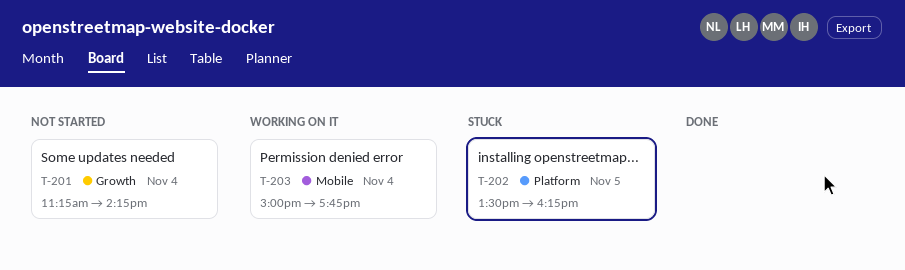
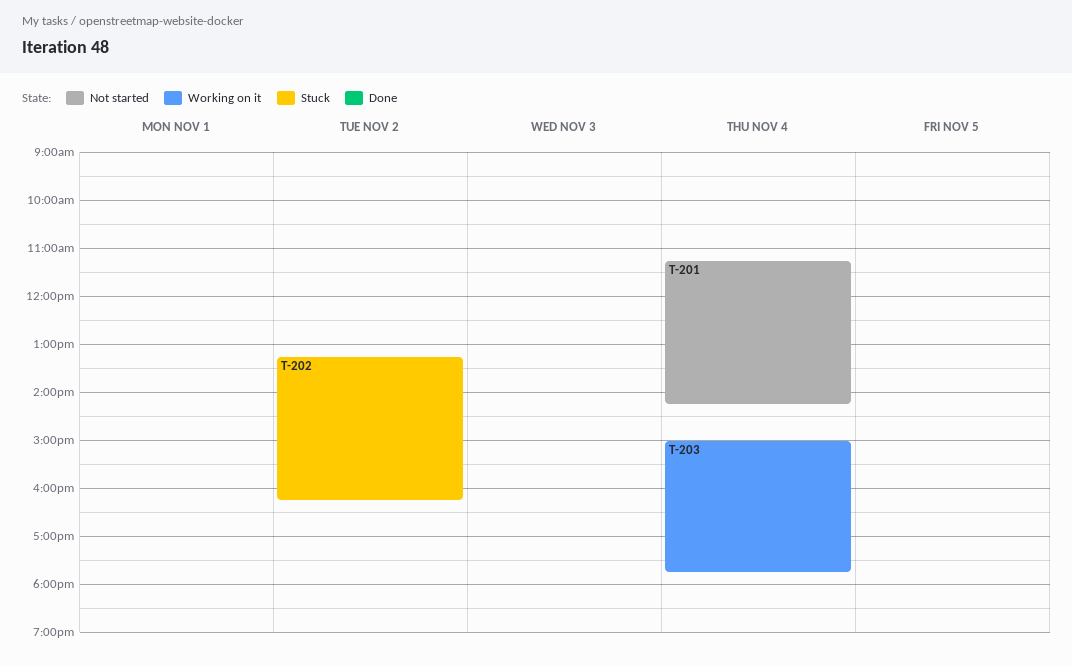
T-202, day: Nov 5 -> Nov 2
T-202, begins: 13:30 -> 13:15

